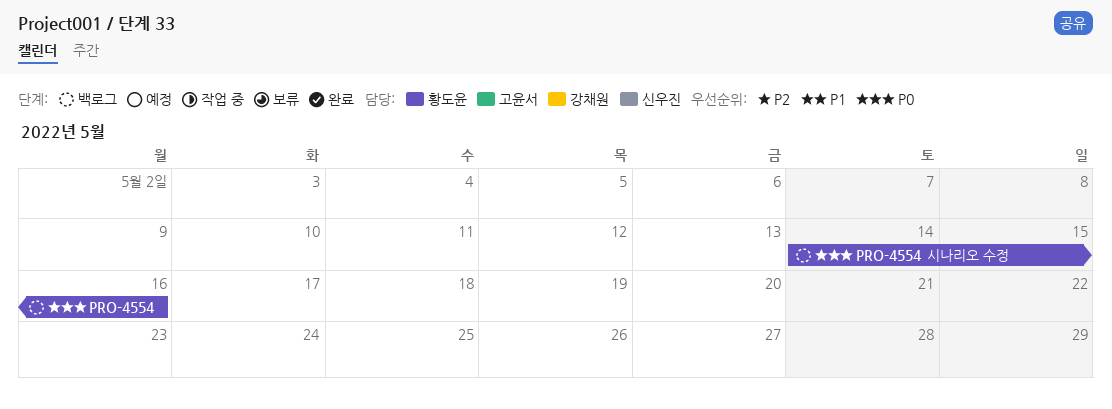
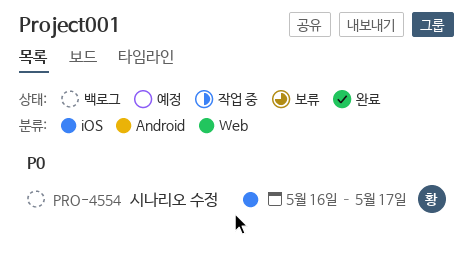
PRO-4554, start: May 14 -> May 16
PRO-4554, due: May 16 -> May 17

